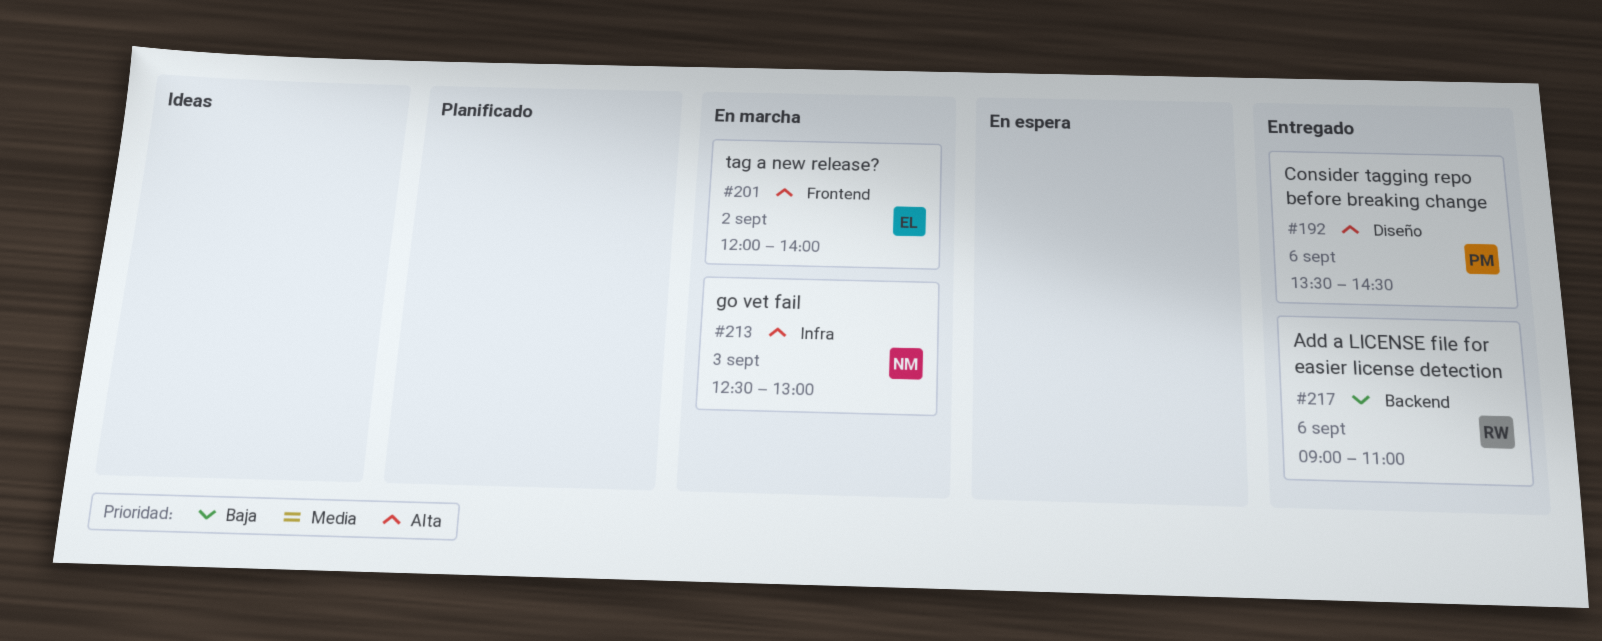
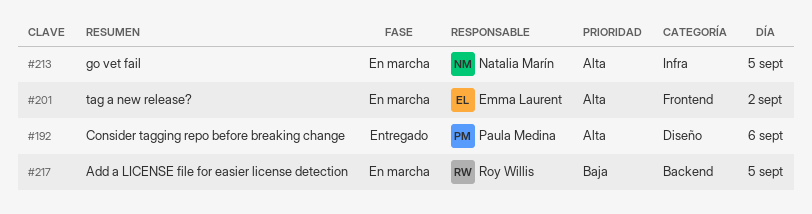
#213, day: Sep 3 -> Sep 5
#217, status: Entregado -> En marcha
#217, day: Sep 6 -> Sep 5

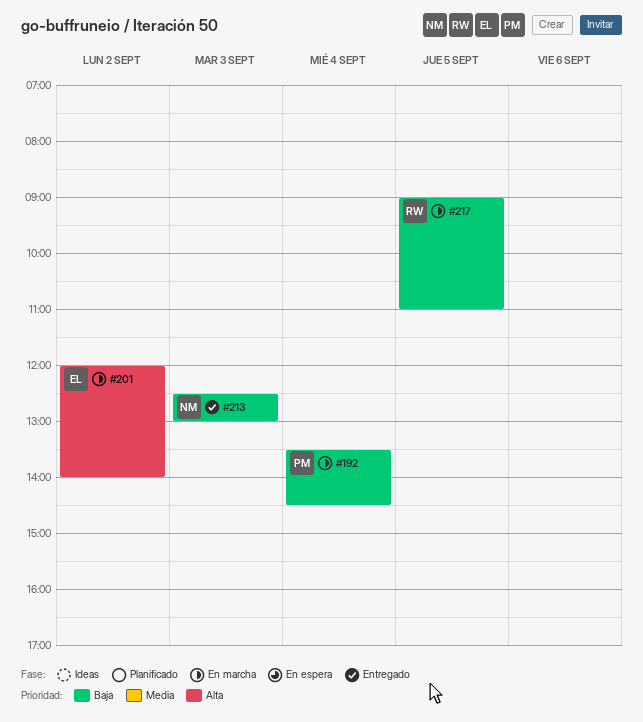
#192, status: Entregado -> En marcha
#192, priority: Alta -> Baja
#192, day: Sep 6 -> Sep 4
#213, status: En marcha -> Entregado
#213, priority: Alta -> Baja
#213, day: Sep 5 -> Sep 3

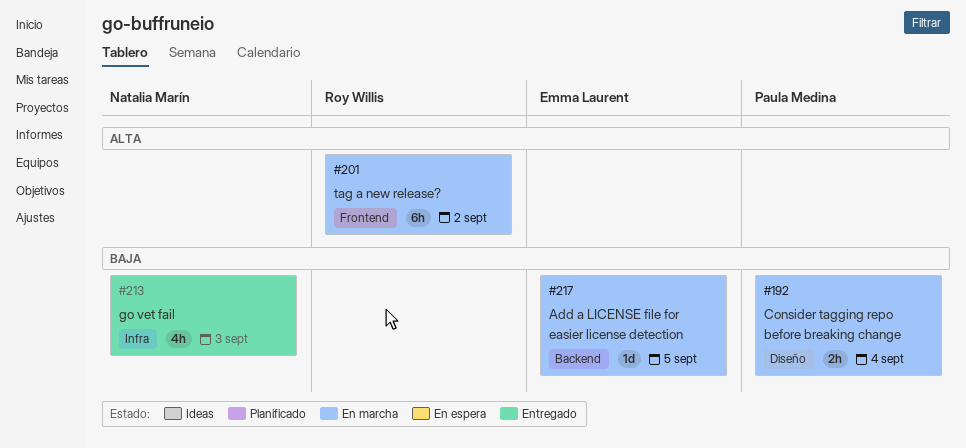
#201, owner: Emma Laurent -> Roy Willis
#217, owner: Roy Willis -> Emma Laurent

